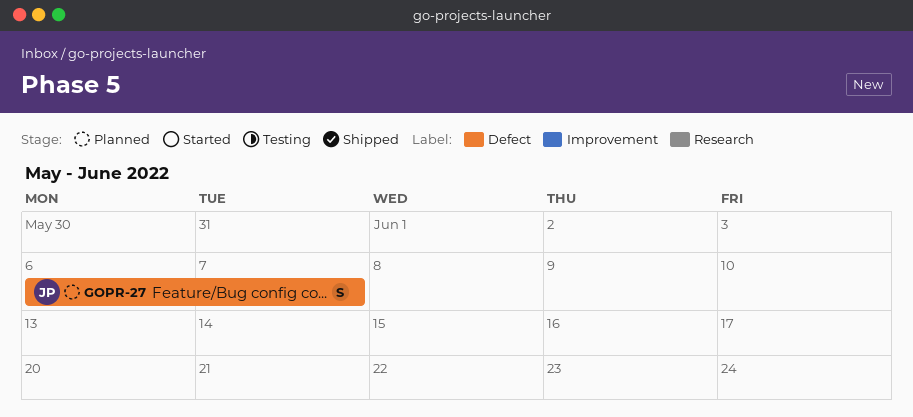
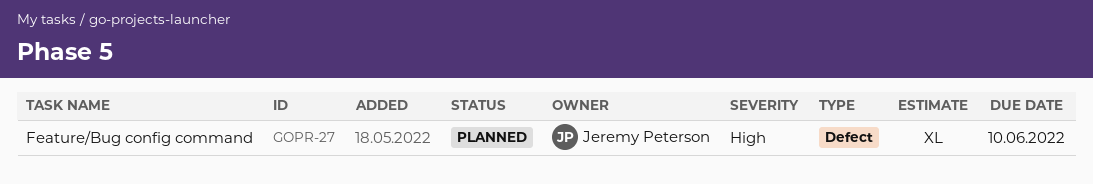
GOPR-27, estimate: S -> XL
GOPR-27, due: Jun 7 -> Jun 10

